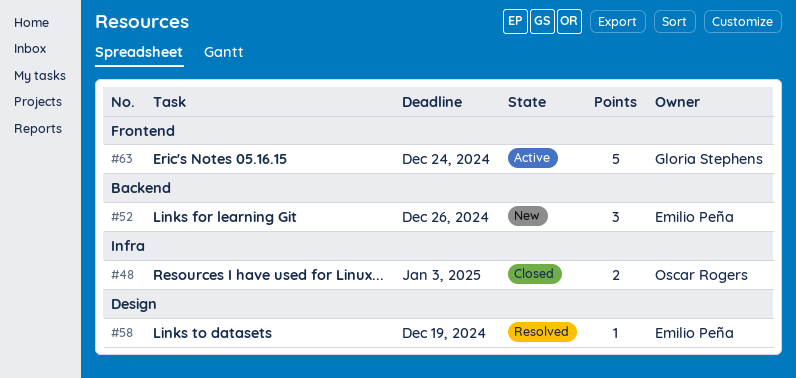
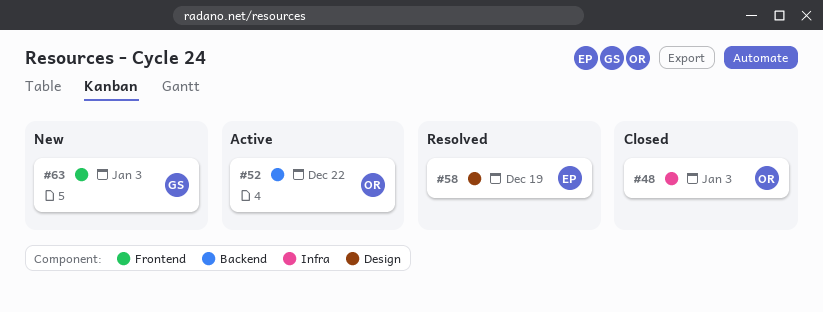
#52, status: New -> Active
#52, owner: Emilio Peña -> Oscar Rogers
#52, due: Dec 26 -> Dec 22
#63, status: Active -> New
#63, due: Dec 24 -> Jan 3

